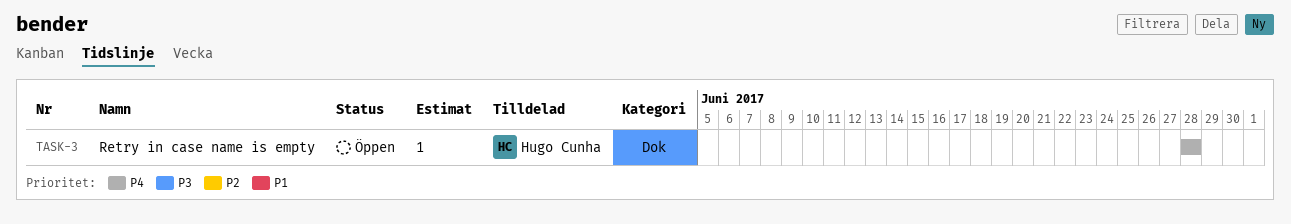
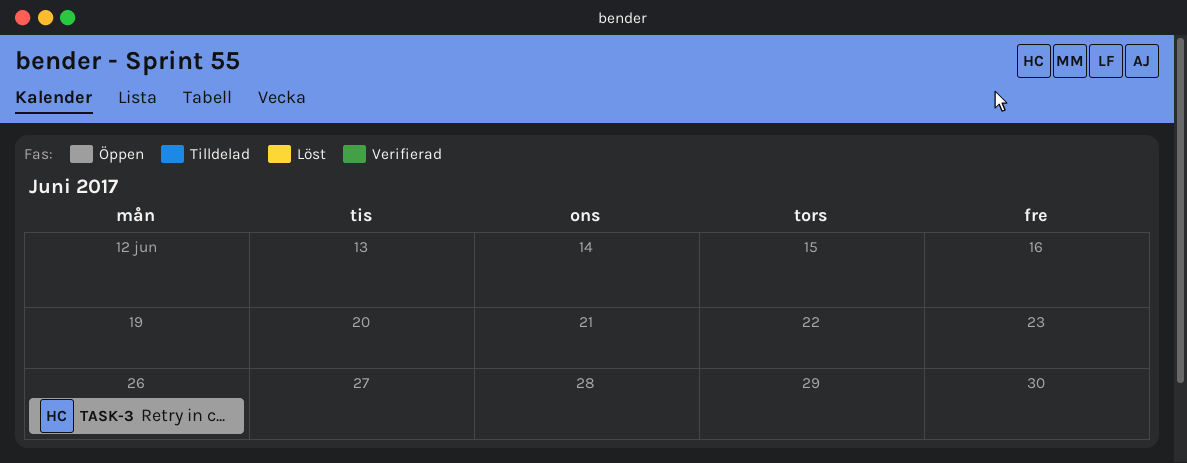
TASK-3, start: Jun 28 -> Jun 26
TASK-3, due: Jun 28 -> Jun 26

